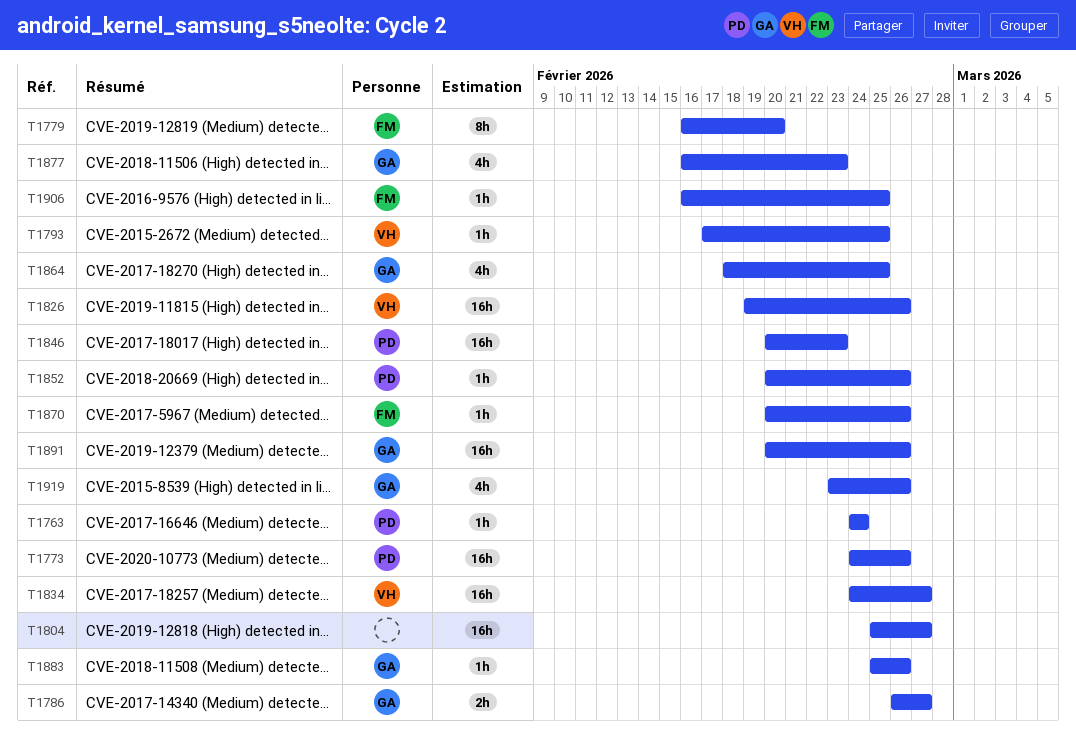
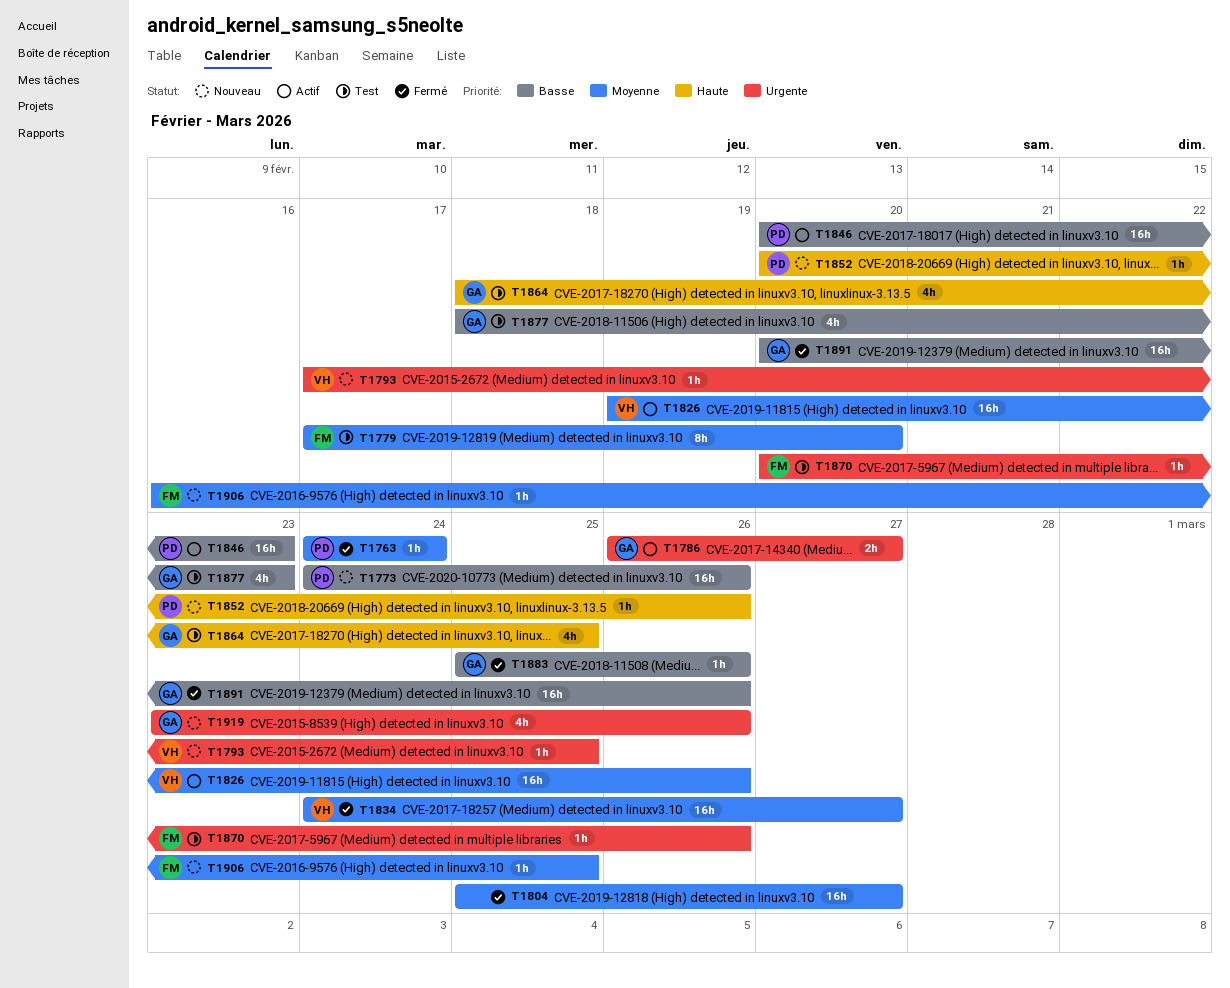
T1779, start: Feb 16 -> Feb 17
T1877, start: Feb 16 -> Feb 18

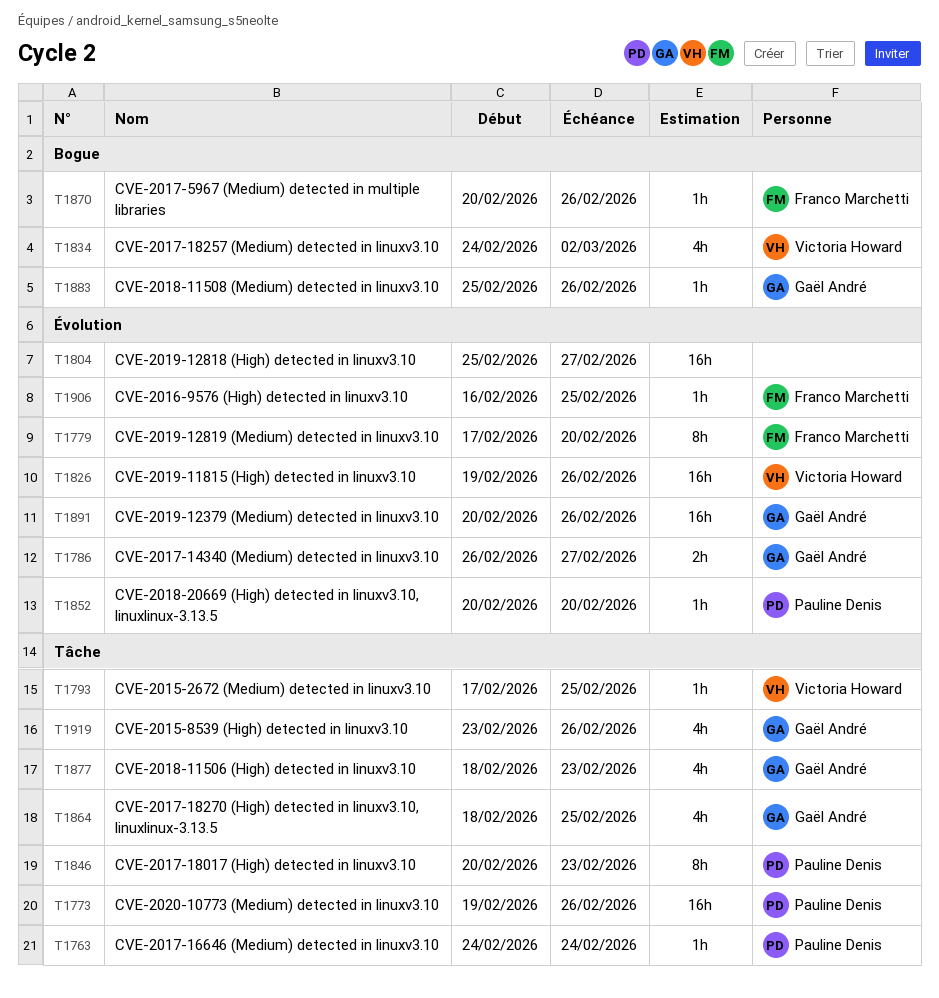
T1773, start: Feb 24 -> Feb 19
T1834, estimate: 16h -> 4h
T1834, due: Feb 27 -> Mar 2
T1846, estimate: 16h -> 8h
T1852, due: Feb 26 -> Feb 20

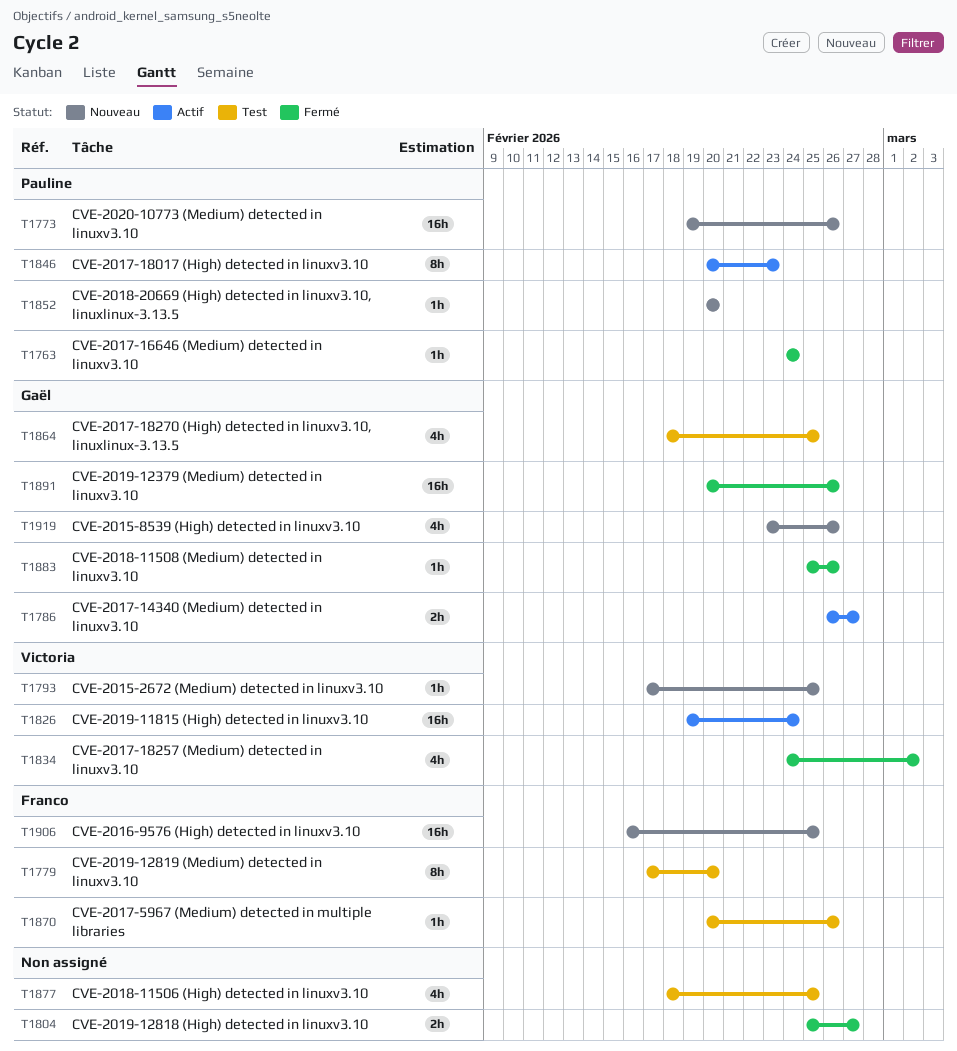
T1804, estimate: 16h -> 2h
T1826, due: Feb 26 -> Feb 24
T1877, owner: Gaël André -> none
T1877, due: Feb 23 -> Feb 25
T1906, estimate: 1h -> 16h

